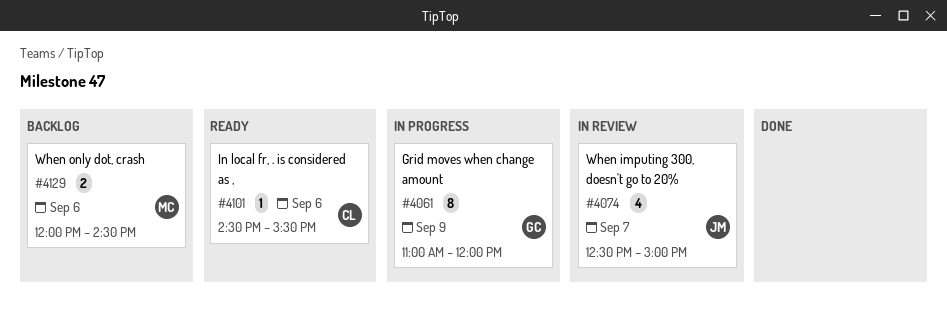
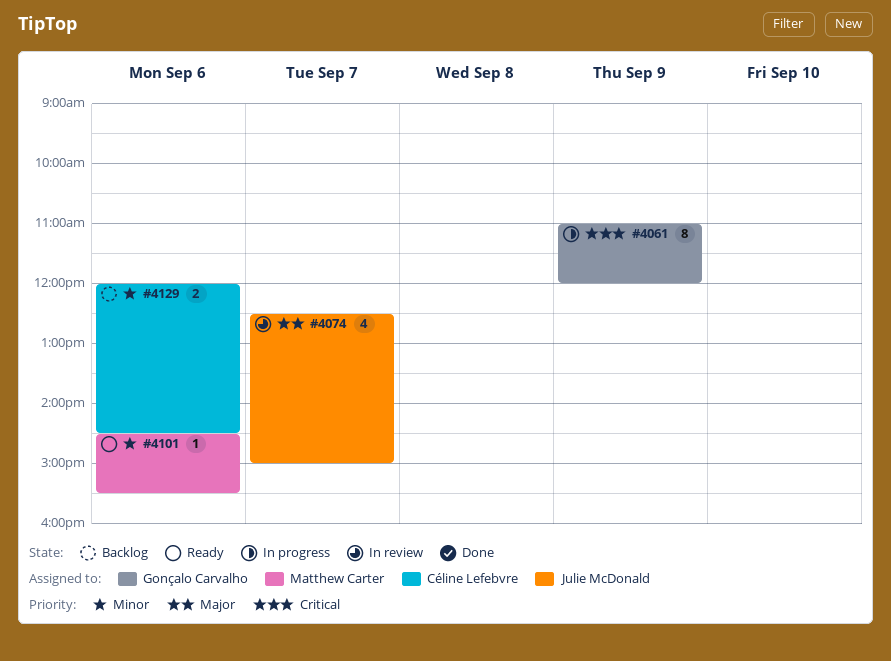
#4101, owner: Céline Lefebvre -> Matthew Carter
#4129, owner: Matthew Carter -> Céline Lefebvre

